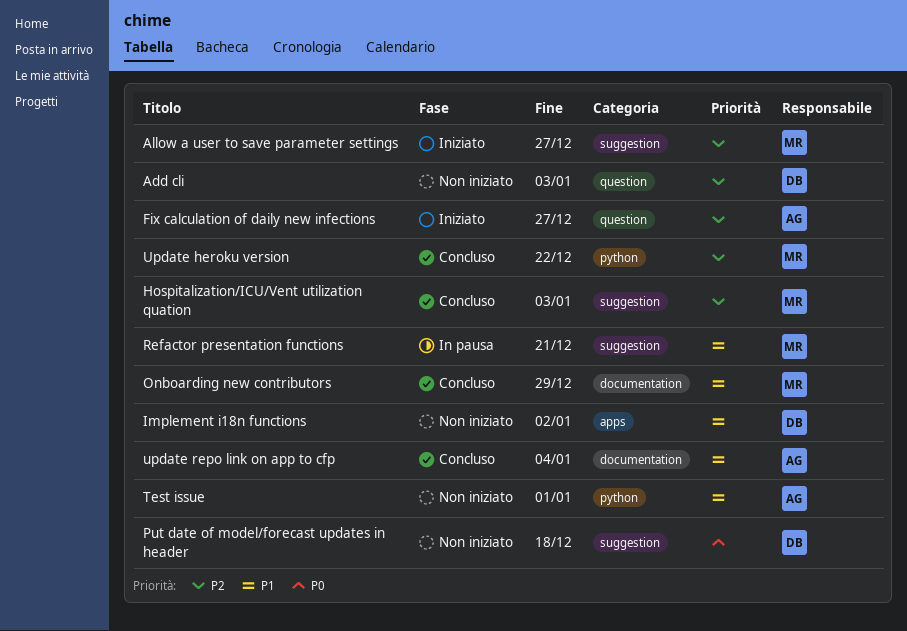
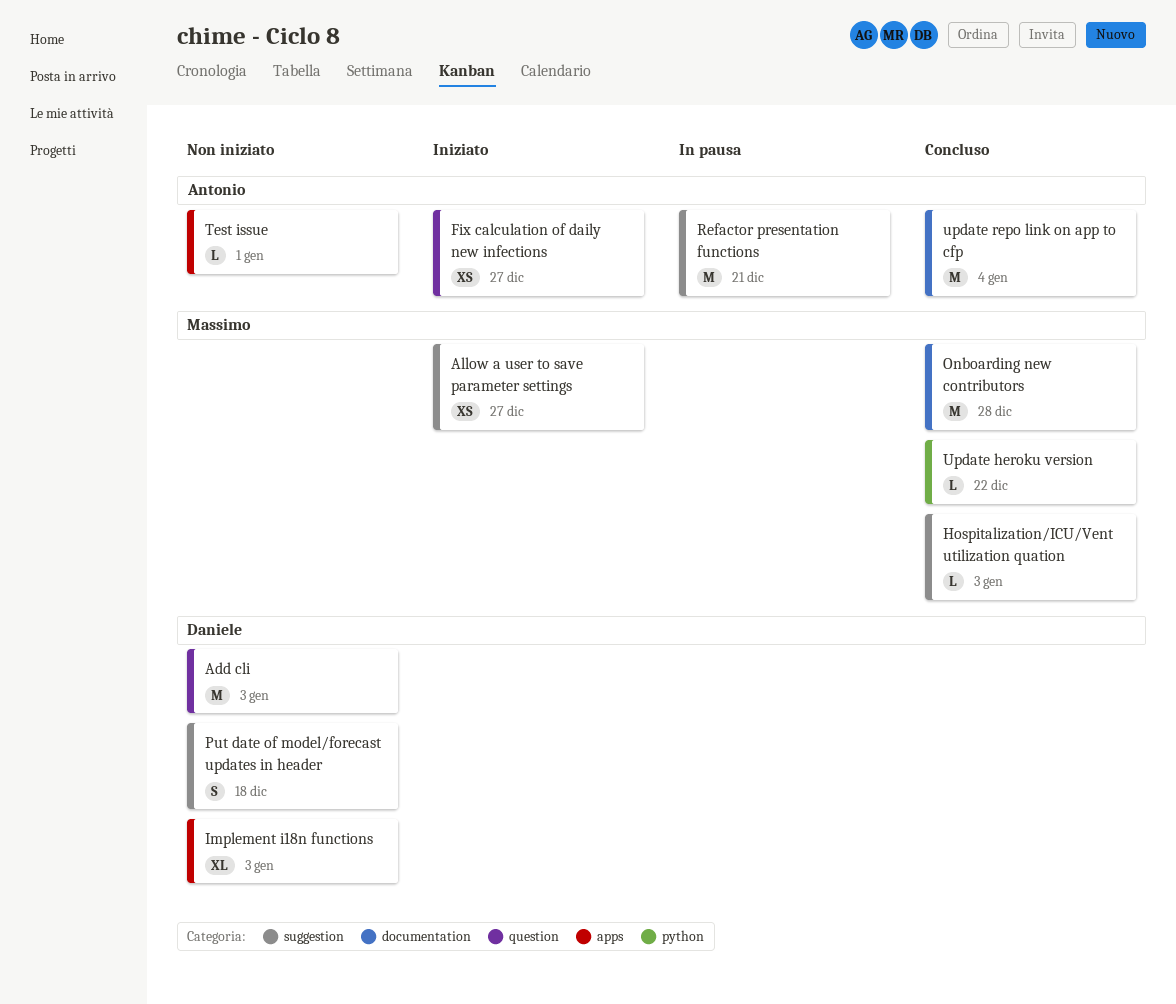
Implement i18n functions, due: Jan 2 -> Jan 3
Onboarding new contributors, due: Dec 29 -> Dec 28
Refactor presentation functions, owner: Massimo -> Antonio
Test issue, label: python -> apps

